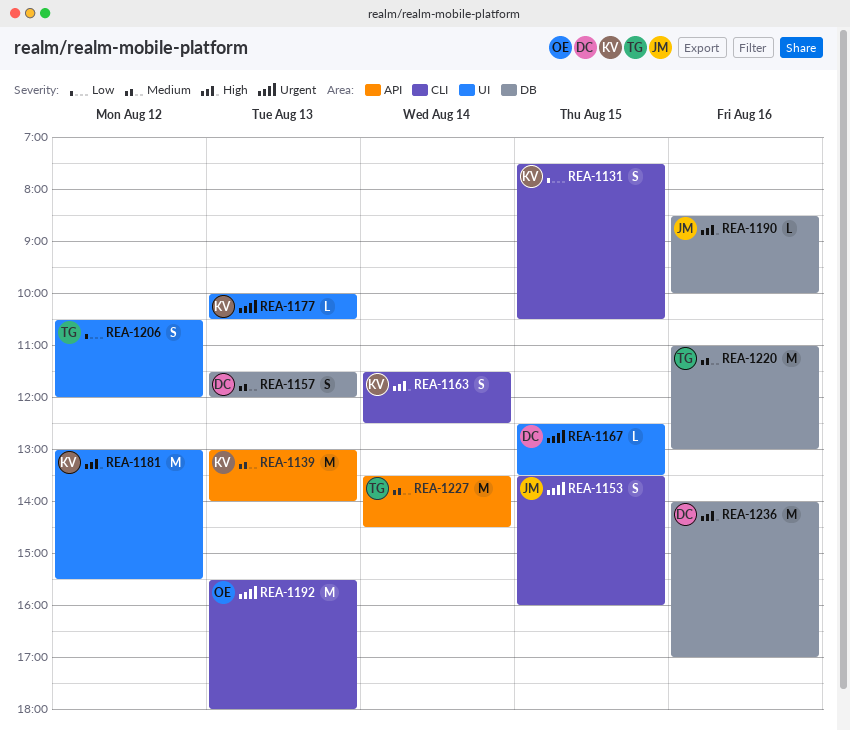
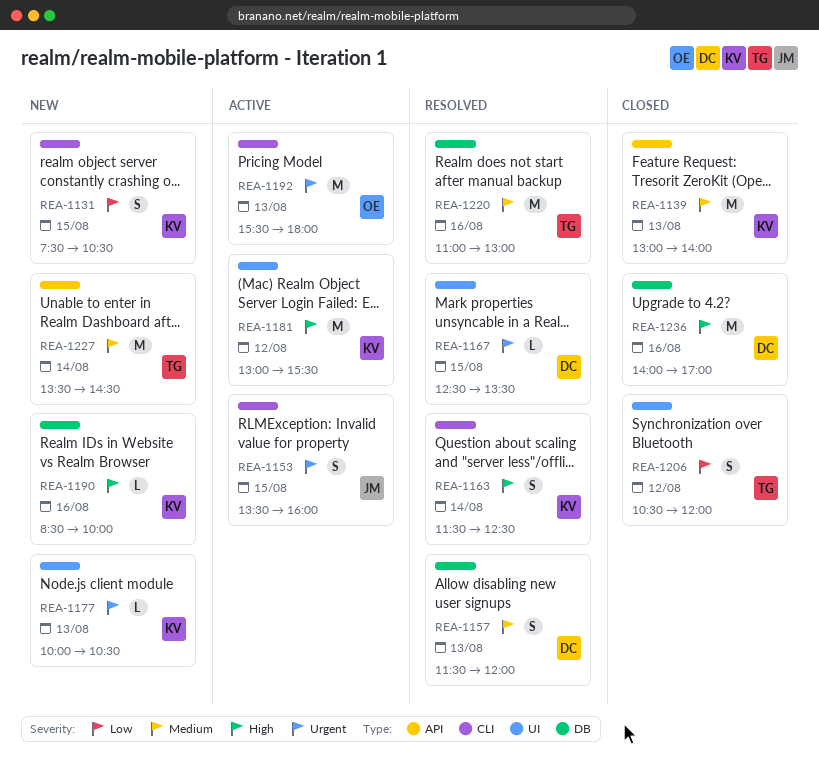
REA-1190, owner: JM -> KV

